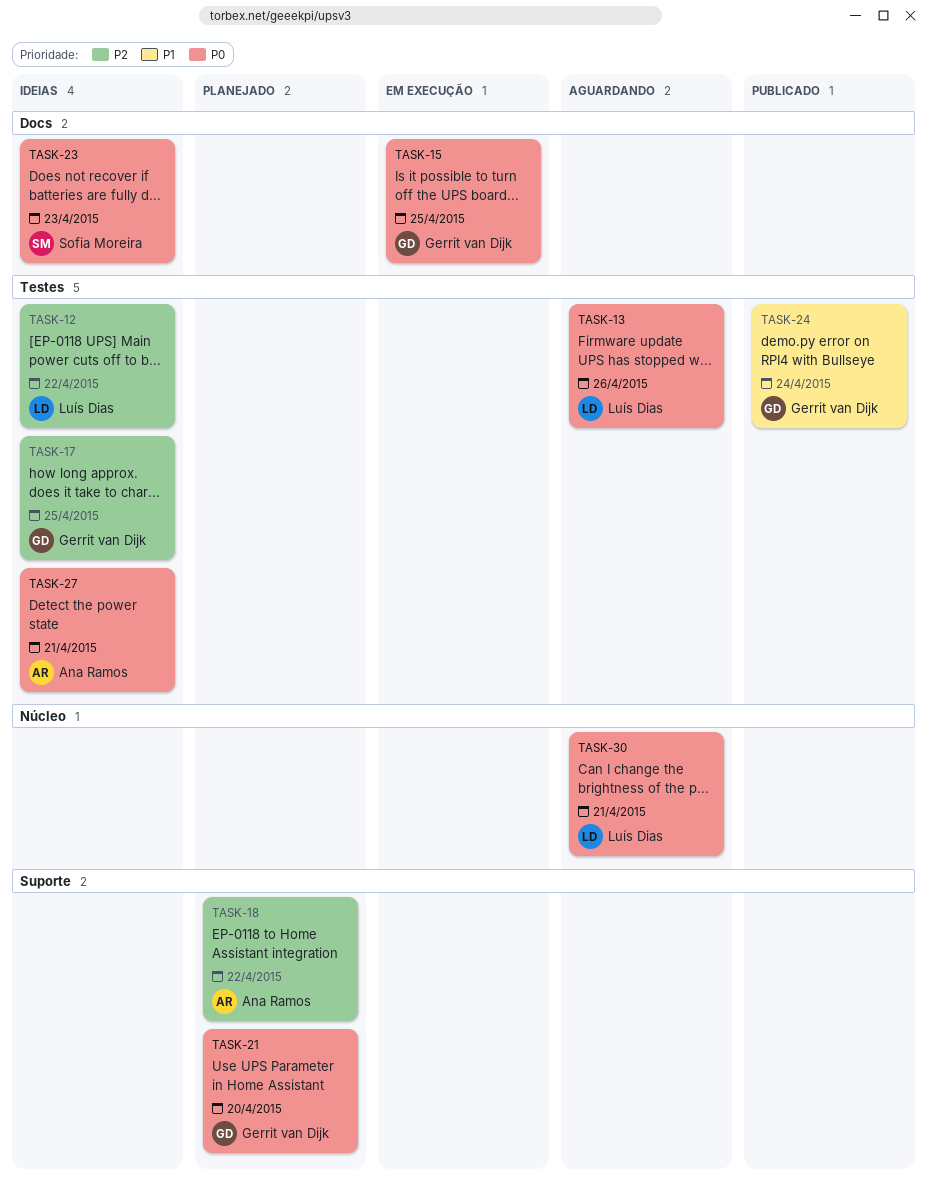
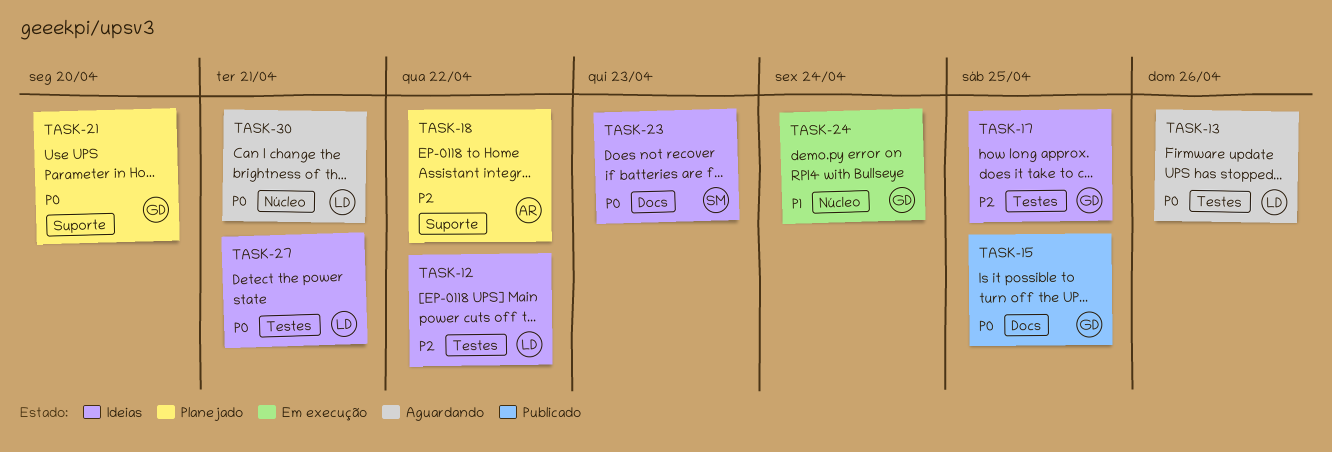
TASK-15, status: Em execução -> Publicado
TASK-24, status: Publicado -> Em execução
TASK-24, label: Testes -> Núcleo
TASK-27, owner: Ana Ramos -> Luís Dias

